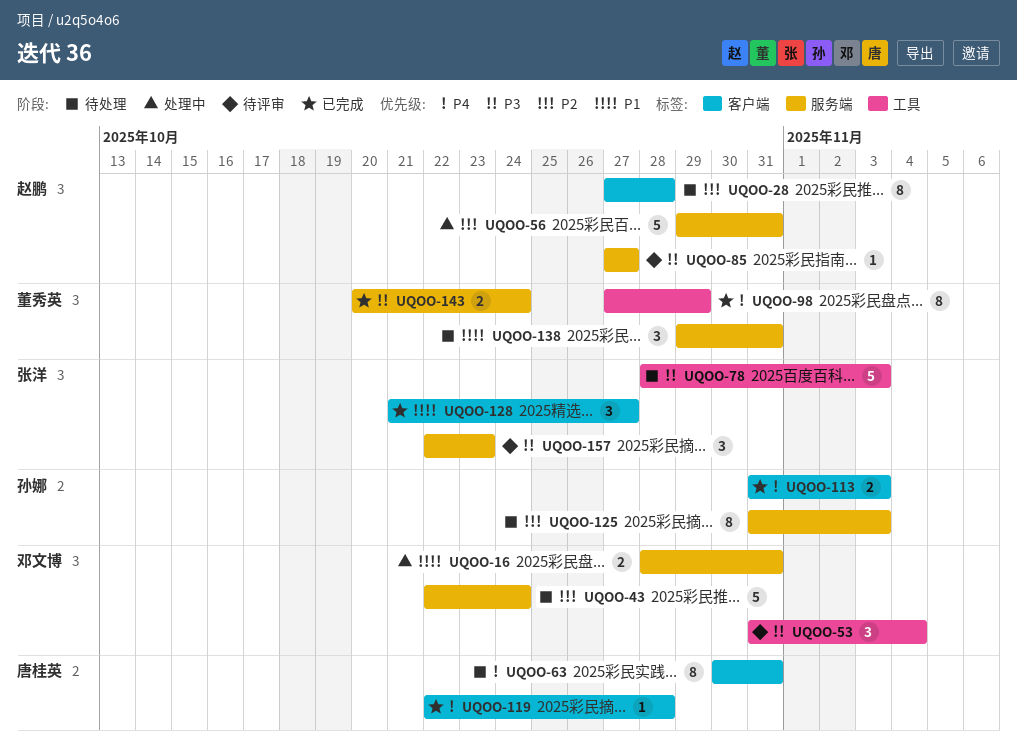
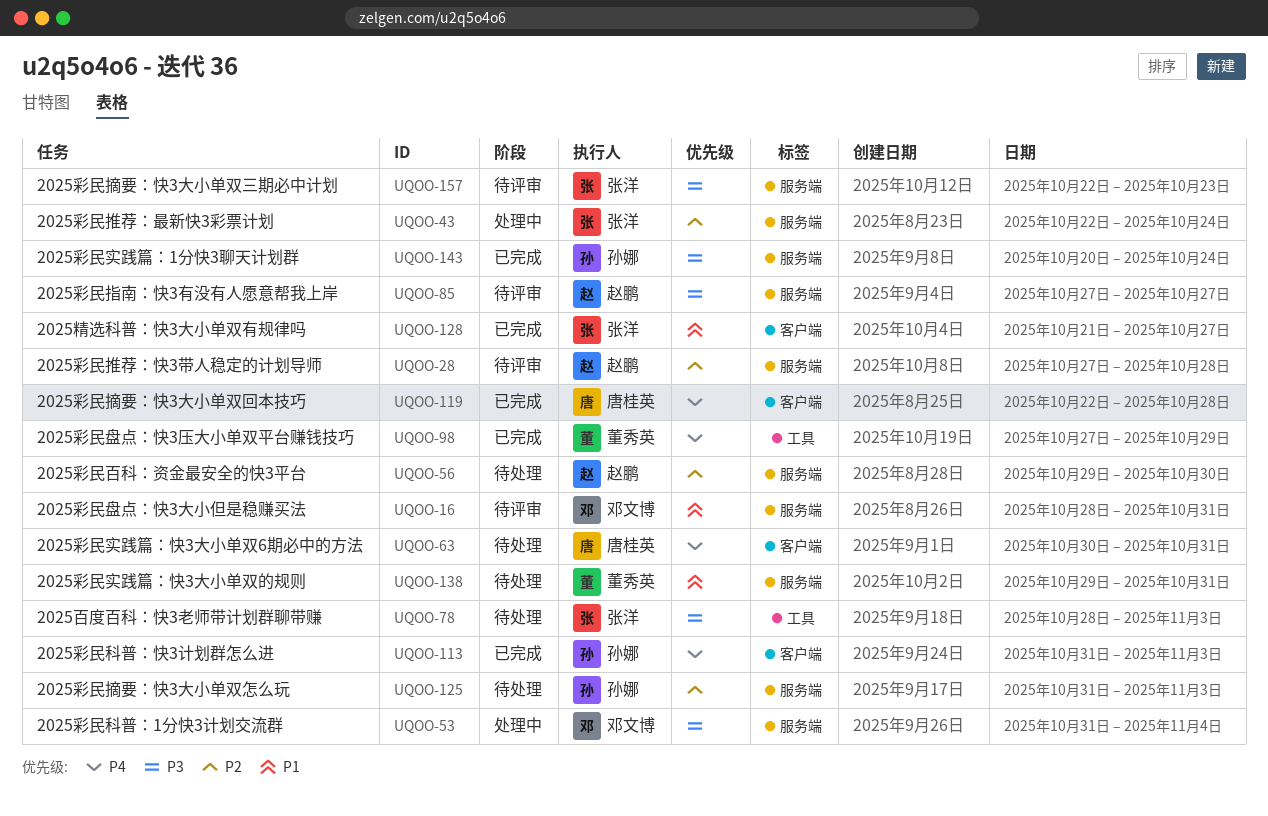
UQOO-16, status: 处理中 -> 待评审
UQOO-28, status: 待处理 -> 待评审
UQOO-28, label: 客户端 -> 服务端
UQOO-43, status: 待处理 -> 处理中
UQOO-43, owner: 邓文博 -> 张洋
UQOO-53, status: 待评审 -> 处理中
UQOO-53, label: 工具 -> 服务端
UQOO-56, status: 处理中 -> 待处理
UQOO-56, due: Oct 31 -> Oct 30
UQOO-143, owner: 董秀英 -> 孙娜

